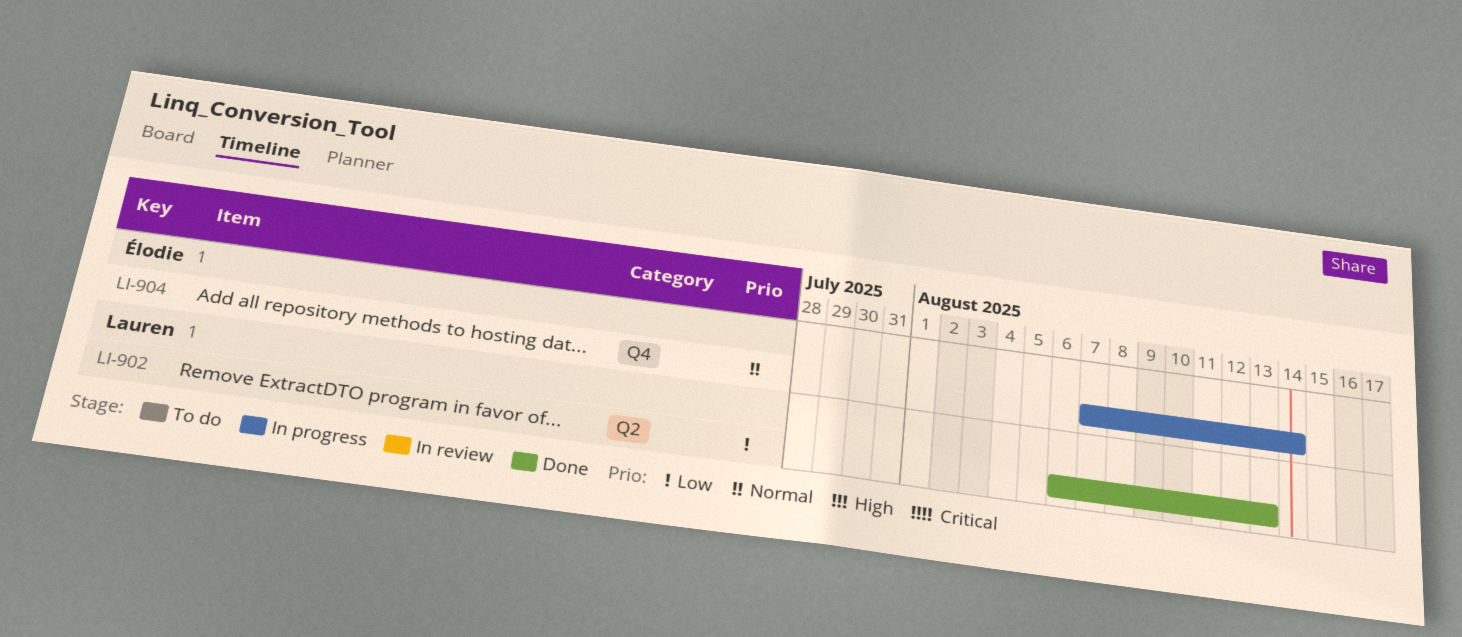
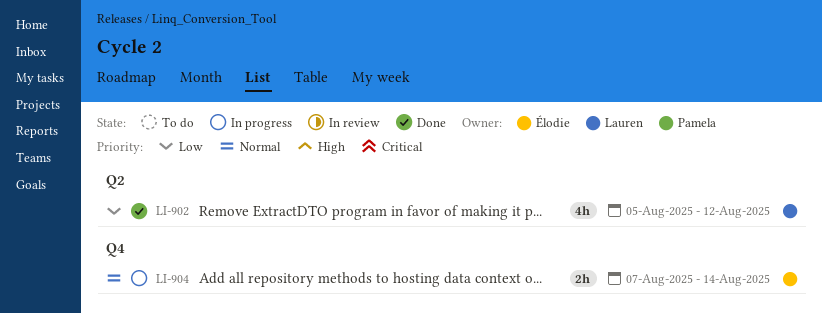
LI-902, start: Aug 6 -> Aug 5
LI-902, due: Aug 13 -> Aug 12

